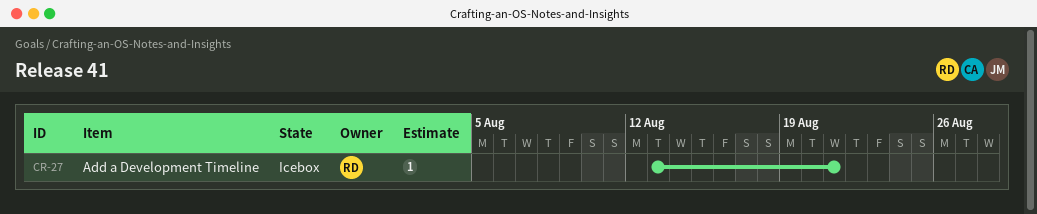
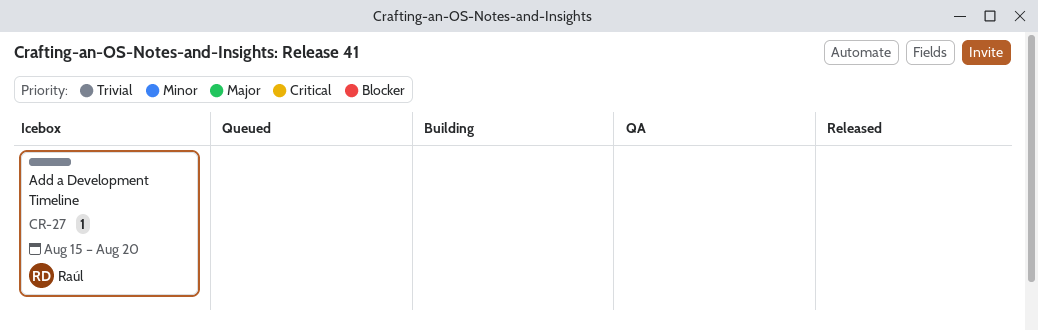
CR-27, start: Aug 13 -> Aug 15
CR-27, due: Aug 21 -> Aug 20

